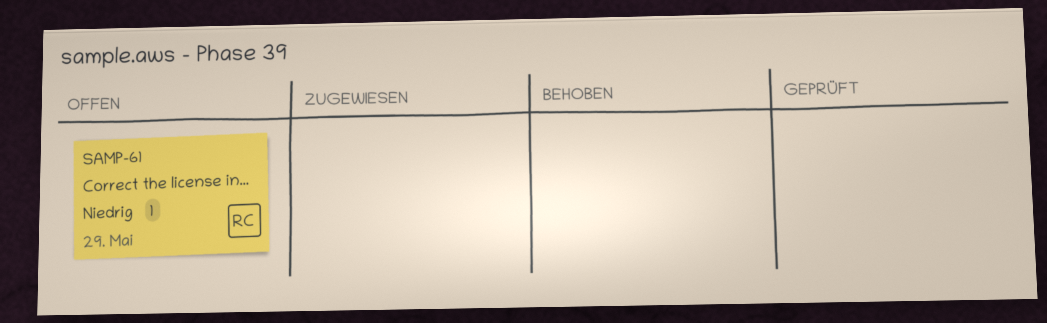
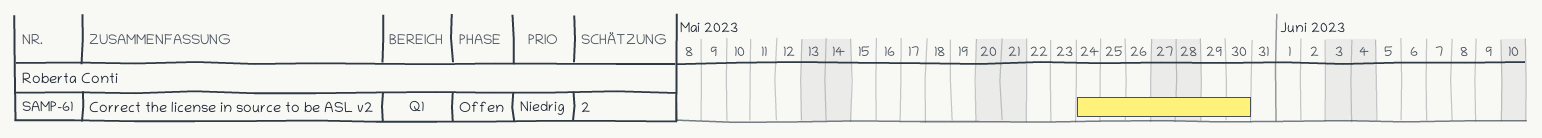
SAMP-61, estimate: 1 -> 2
SAMP-61, due: May 29 -> May 30

